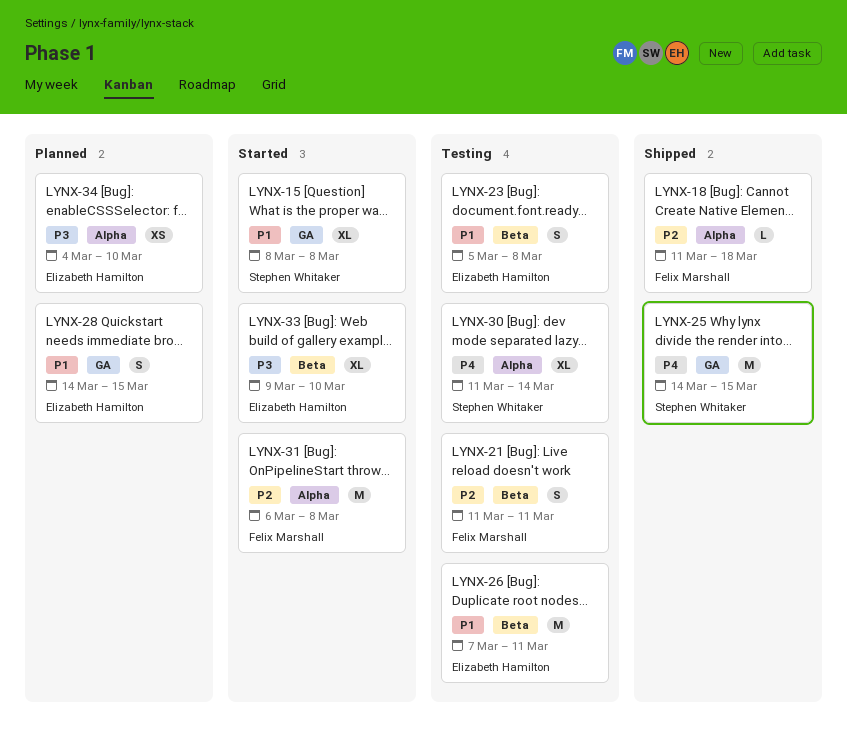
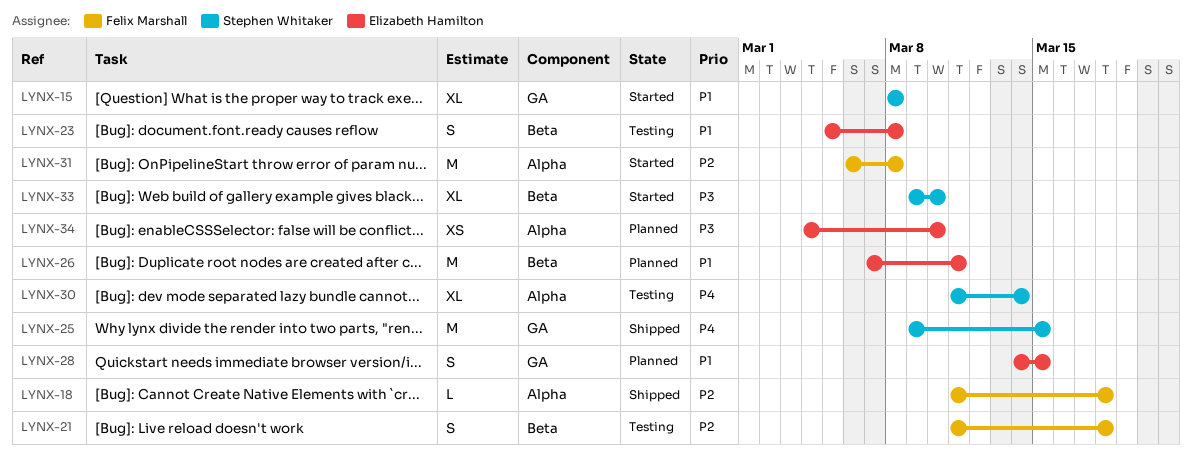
LYNX-21, due: Mar 11 -> Mar 18
LYNX-25, start: Mar 14 -> Mar 9
LYNX-26, status: Testing -> Planned
LYNX-33, owner: Elizabeth Hamilton -> Stephen Whitaker

